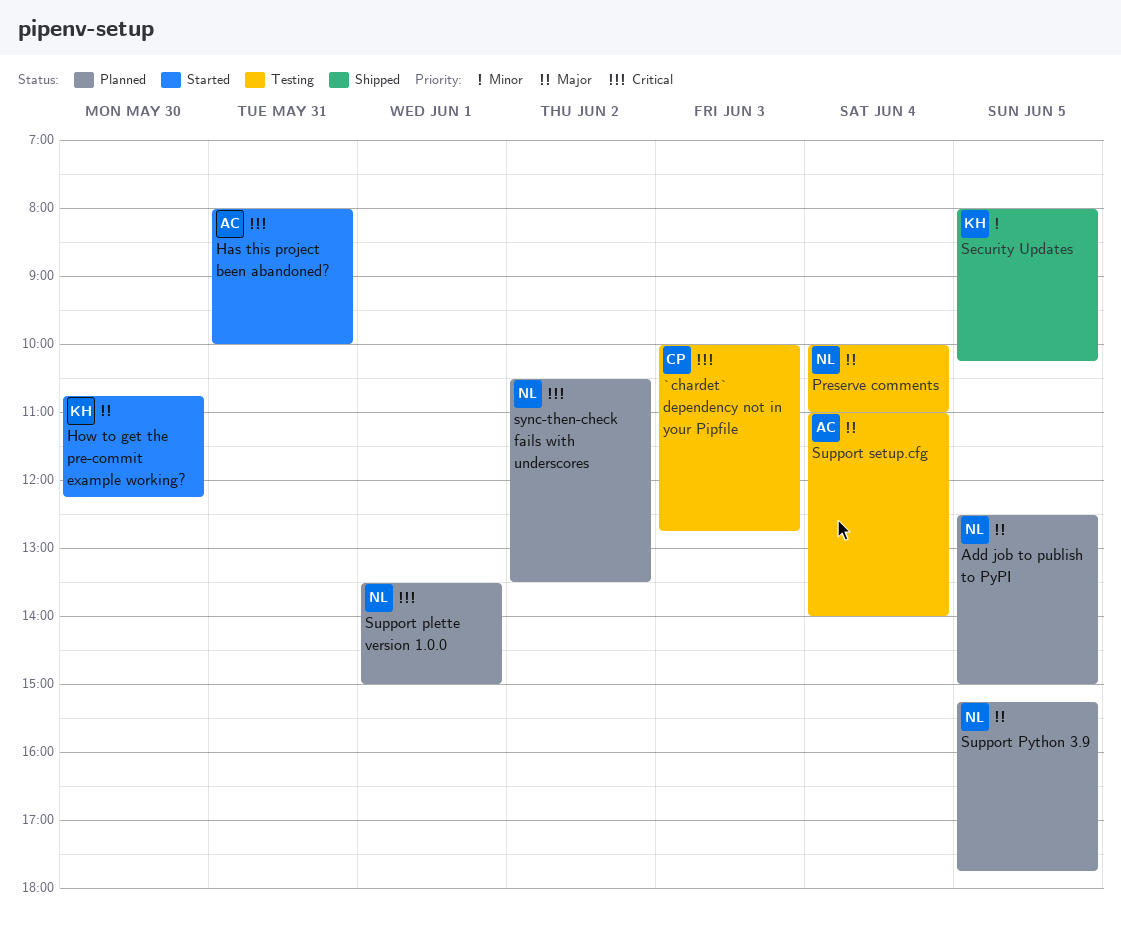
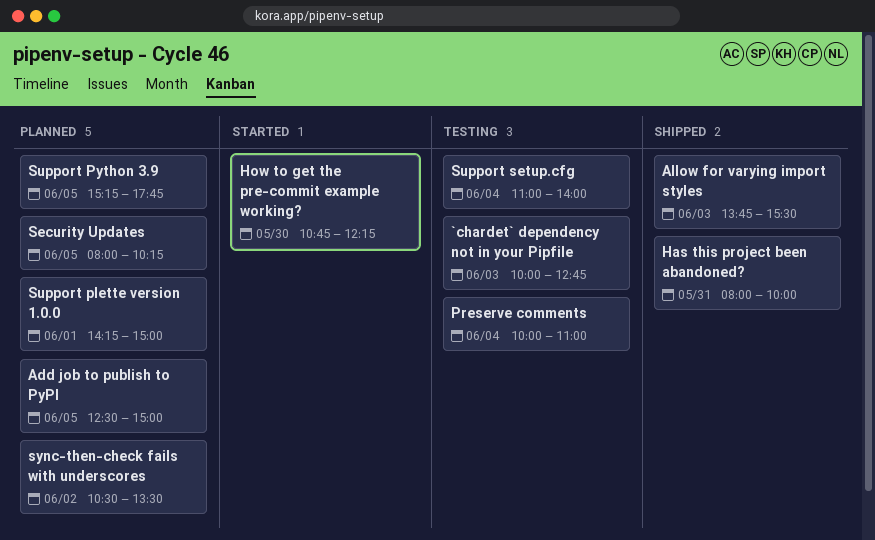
Allow for varying import styles: none -> present
Has this project been abandoned?, status: Started -> Shipped
Security Updates, status: Shipped -> Planned
Support plette version 1.0.0, begins: 13:30 -> 14:15

